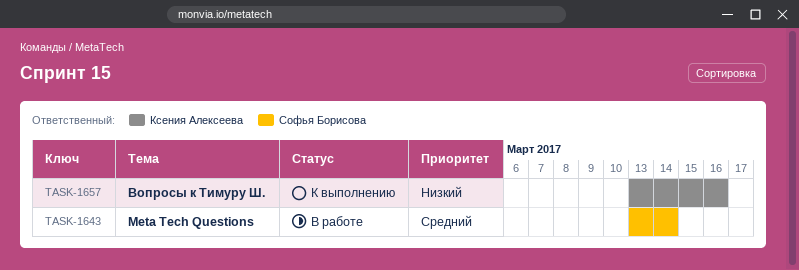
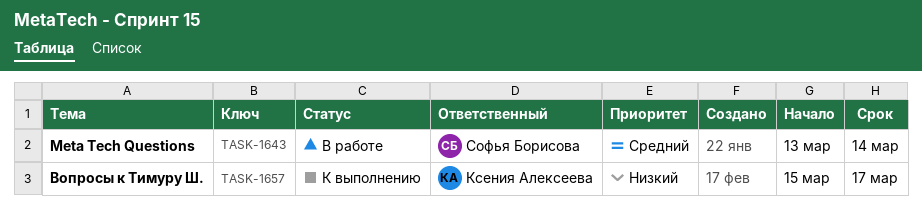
TASK-1657, start: Mar 13 -> Mar 15
TASK-1657, due: Mar 16 -> Mar 17

